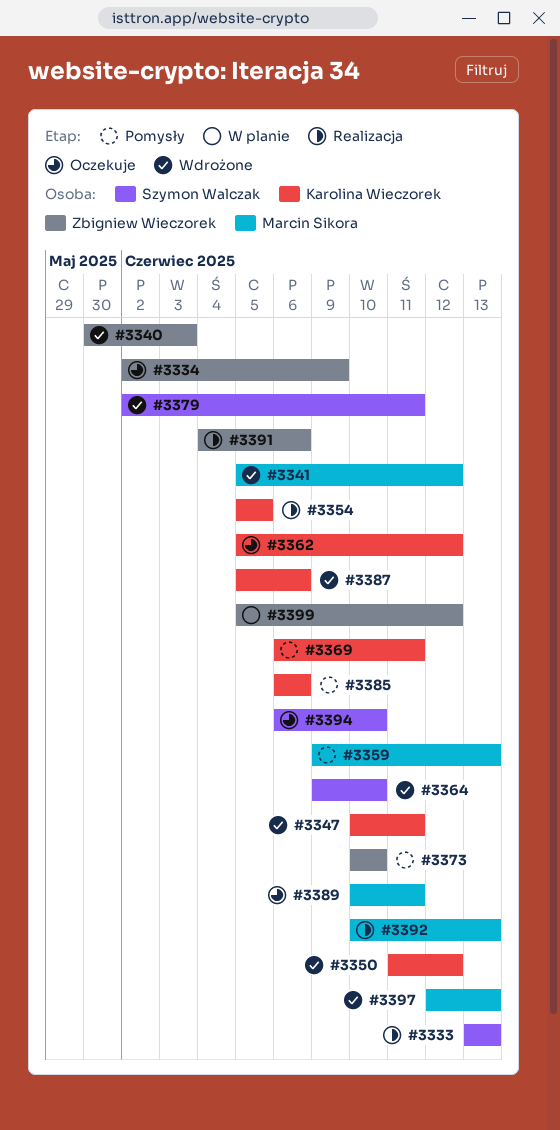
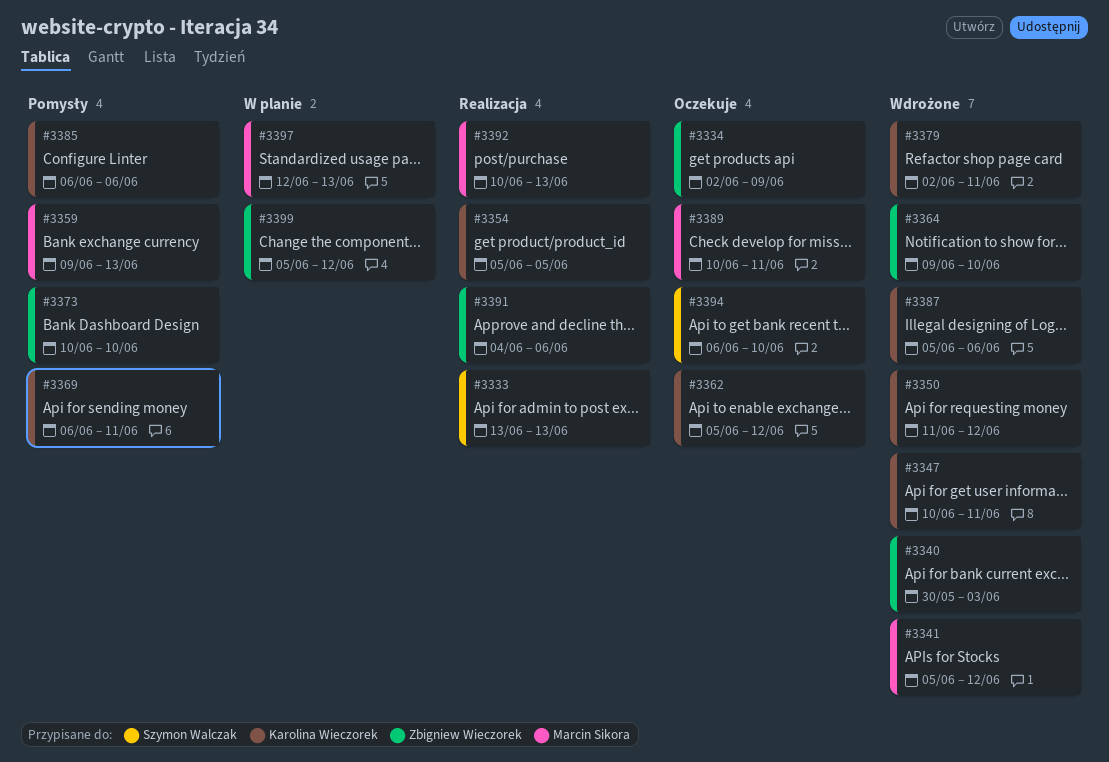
#3364, owner: Szymon Walczak -> Zbigniew Wieczorek
#3379, owner: Szymon Walczak -> Karolina Wieczorek
#3397, status: Wdrożone -> W planie

